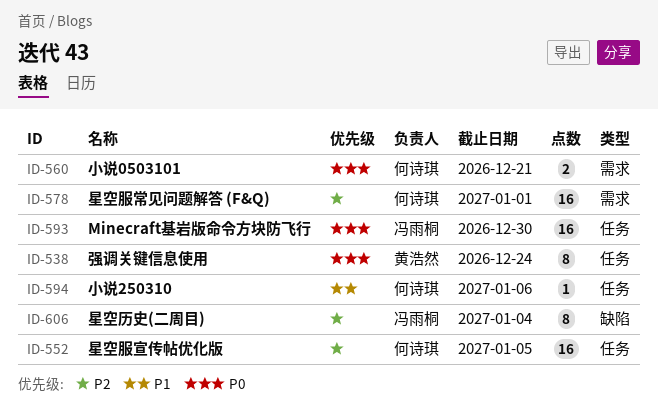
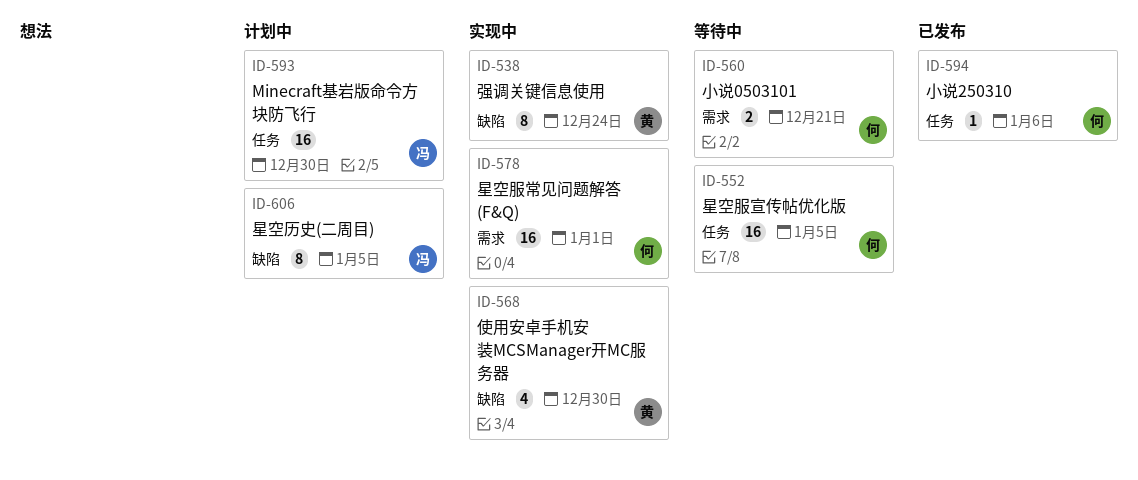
ID-538, label: 任务 -> 缺陷
ID-568: none -> present
ID-606, due: Jan 4 -> Jan 5

